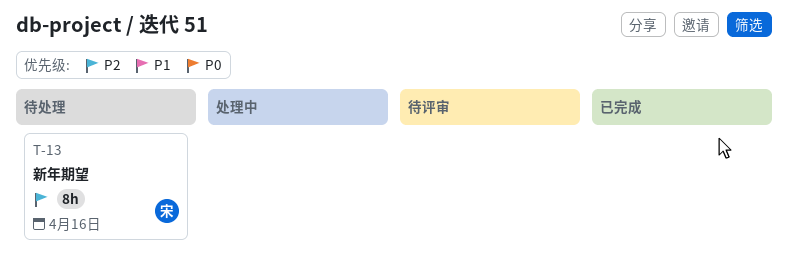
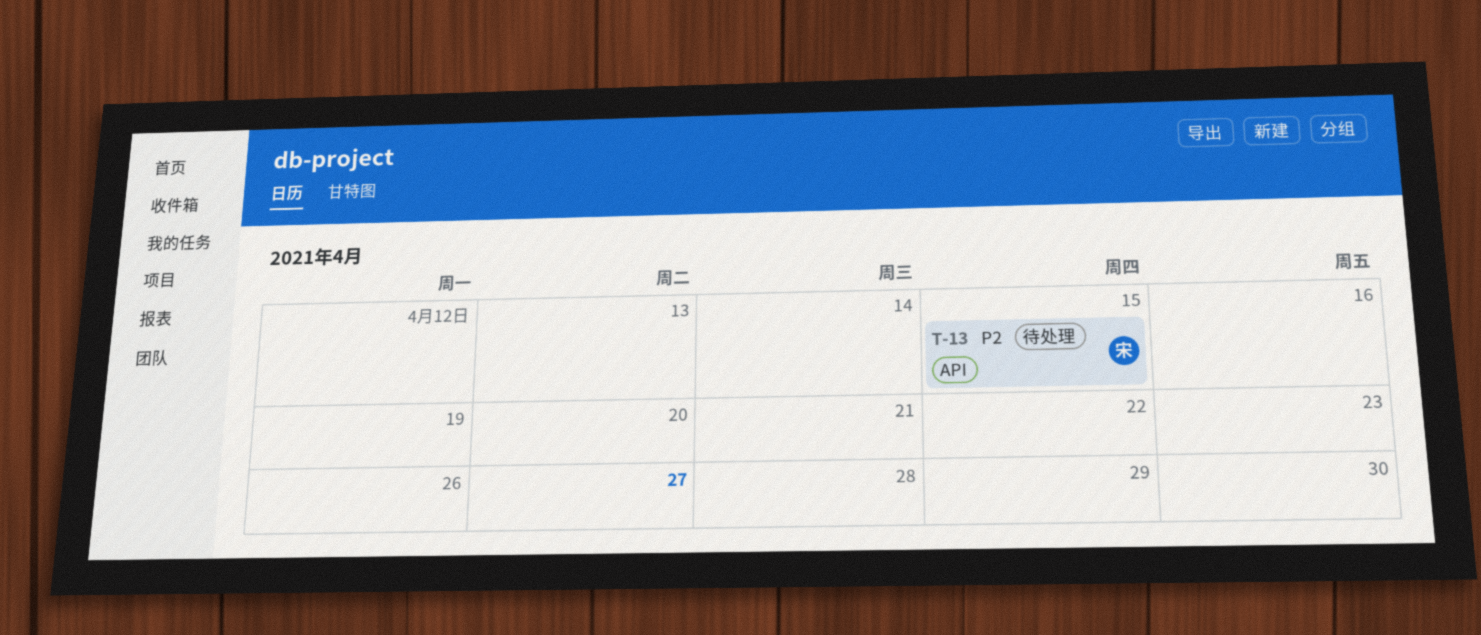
T-13, due: Apr 16 -> Apr 15

